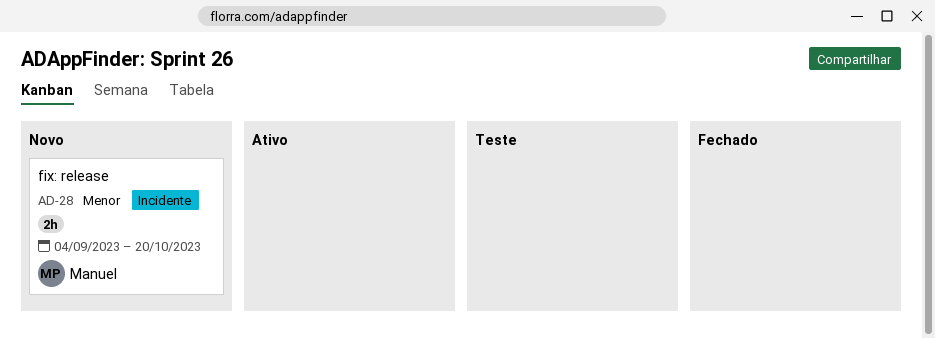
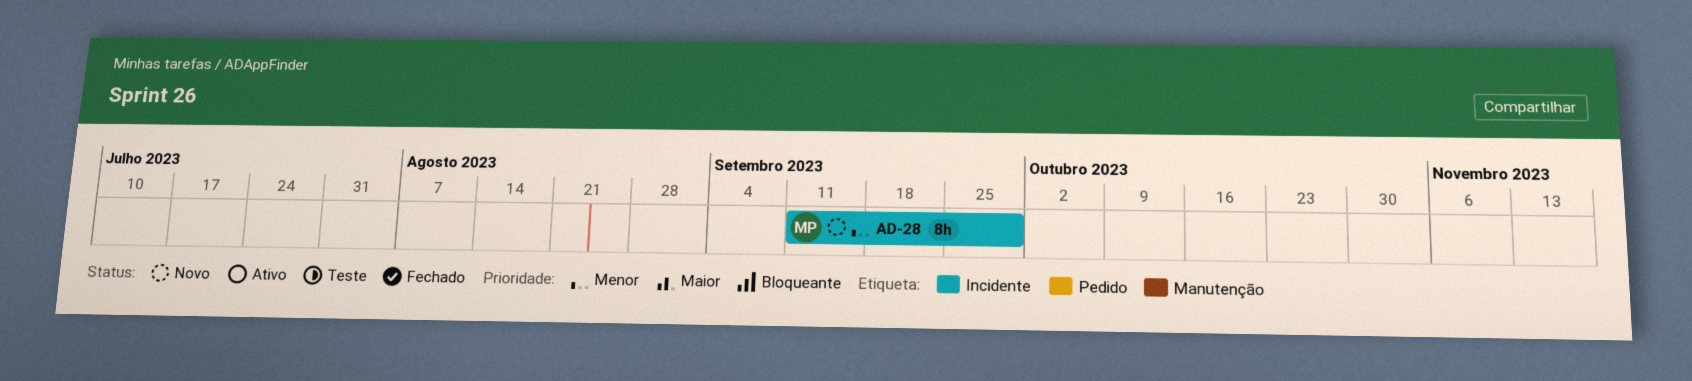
AD-28, estimate: 2h -> 8h
AD-28, start: Sep 4 -> Sep 11
AD-28, due: Oct 20 -> Sep 29

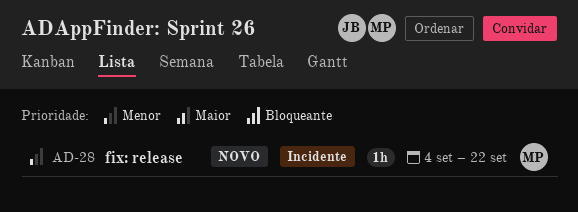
AD-28, estimate: 8h -> 1h
AD-28, start: Sep 11 -> Sep 4
AD-28, due: Sep 29 -> Sep 22

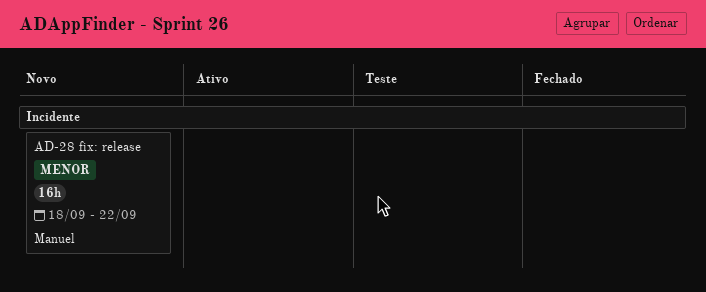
AD-28, estimate: 1h -> 16h
AD-28, start: Sep 4 -> Sep 18

